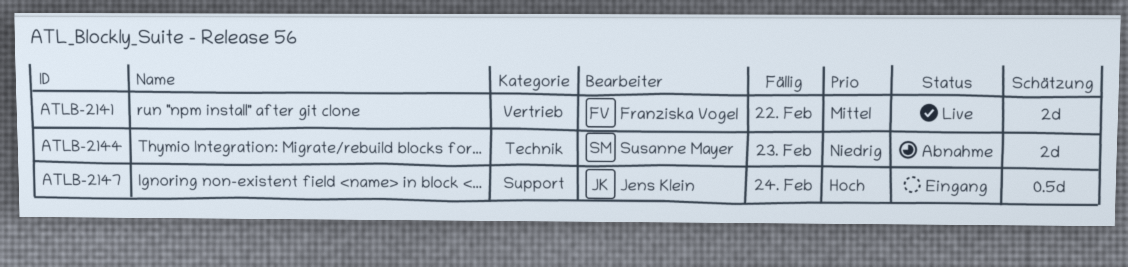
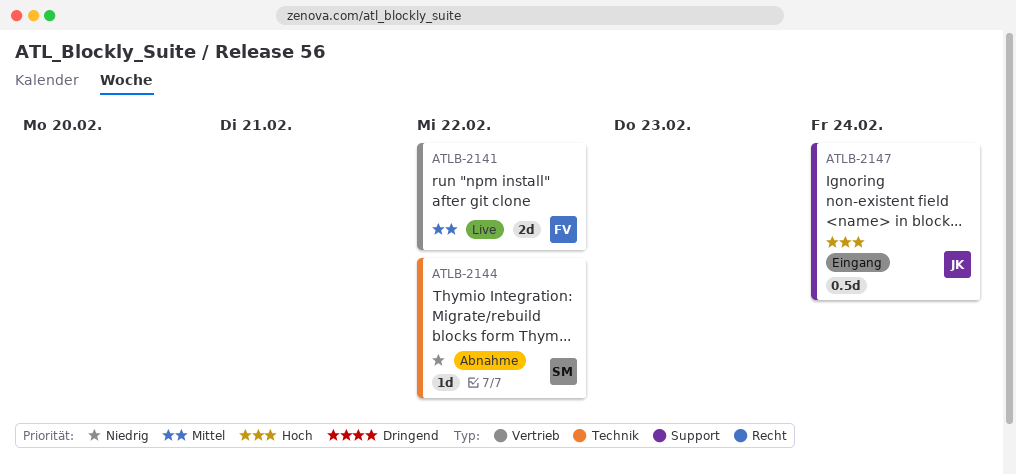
ATLB-2144, estimate: 2d -> 1d
ATLB-2144, due: Feb 23 -> Feb 22

